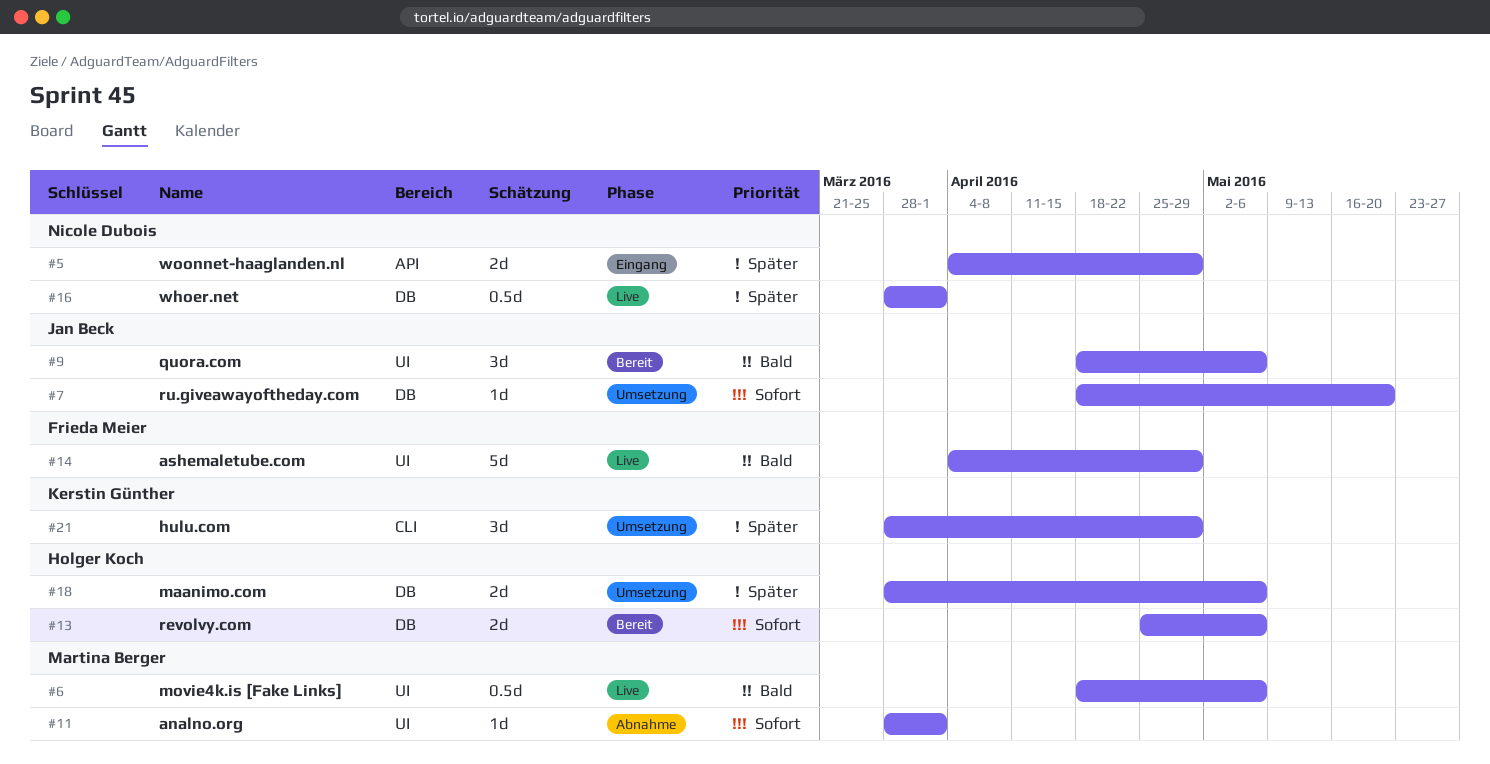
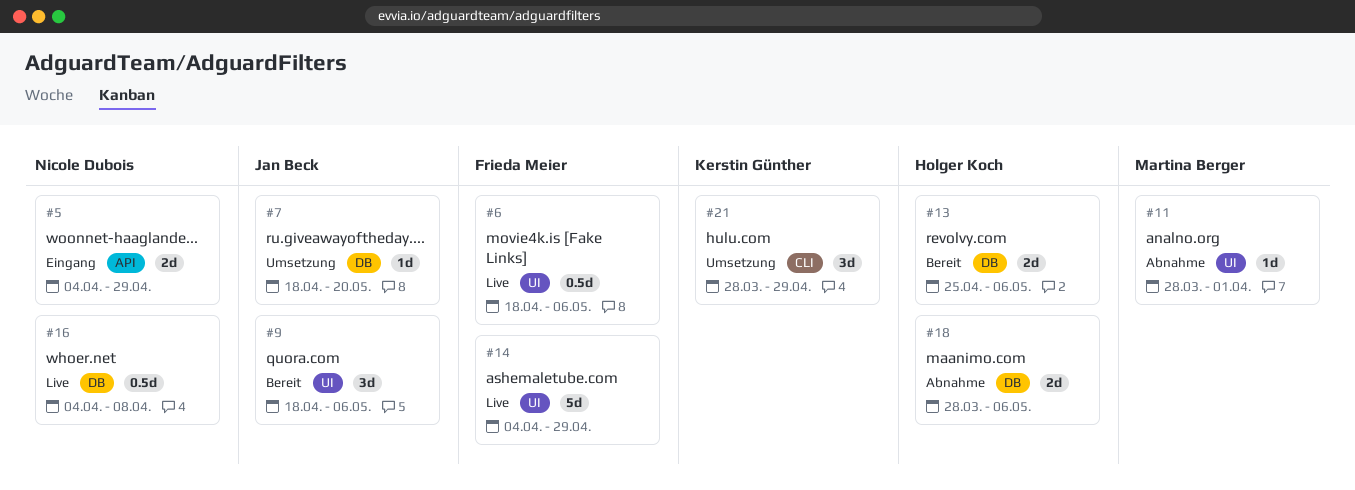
#6, owner: Martina Berger -> Frieda Meier
#16, start: Mar 28 -> Apr 4
#16, due: Apr 1 -> Apr 8
#18, status: Umsetzung -> Abnahme

